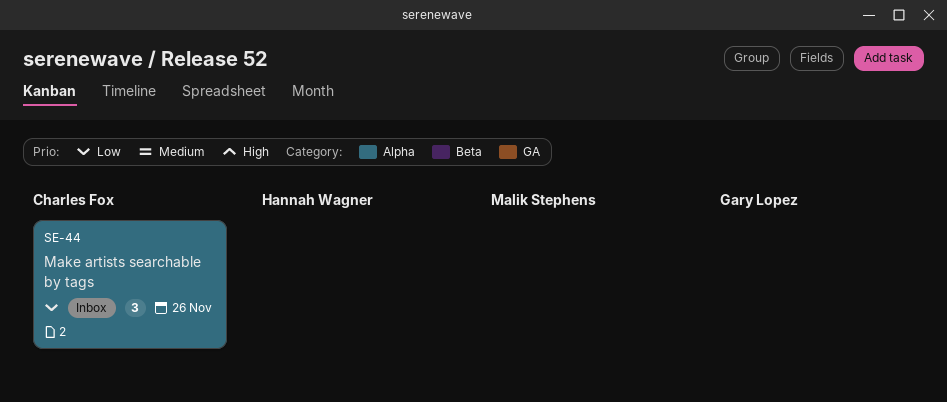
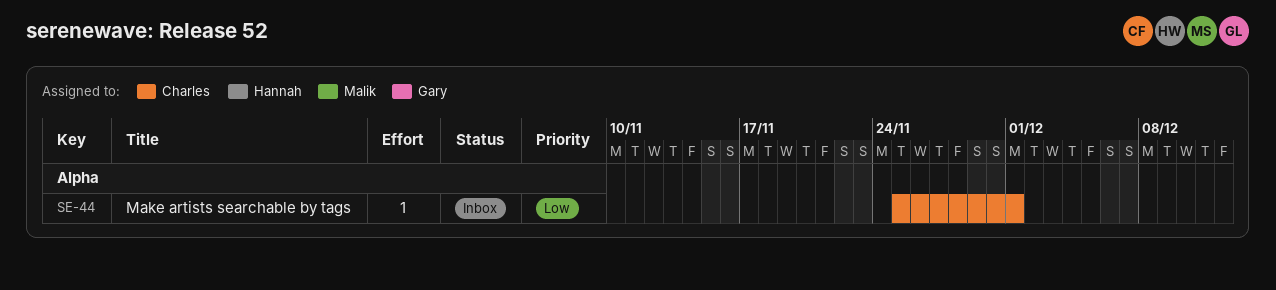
SE-44, estimate: 3 -> 1
SE-44, due: Nov 26 -> Dec 1

